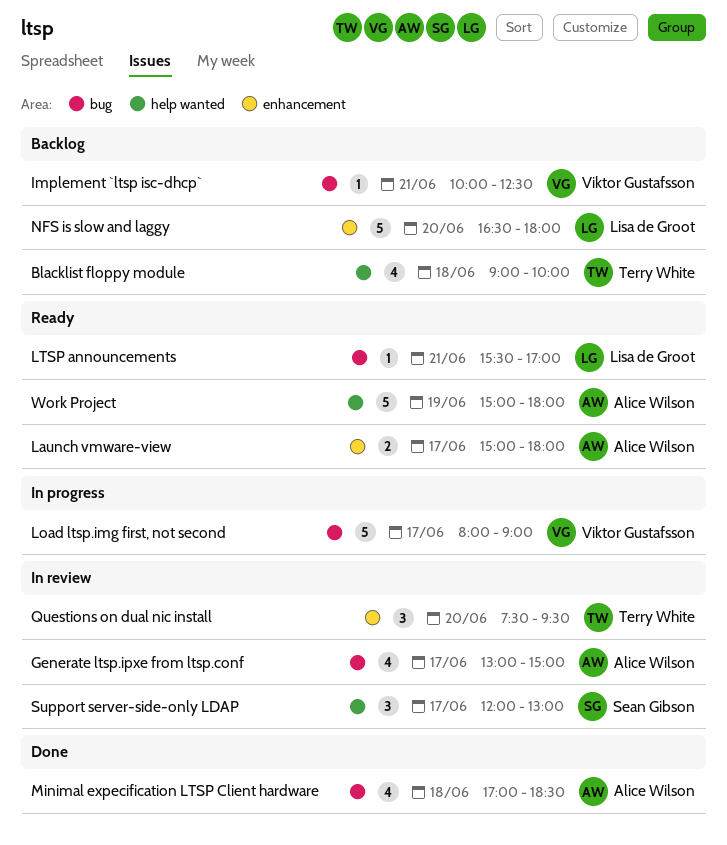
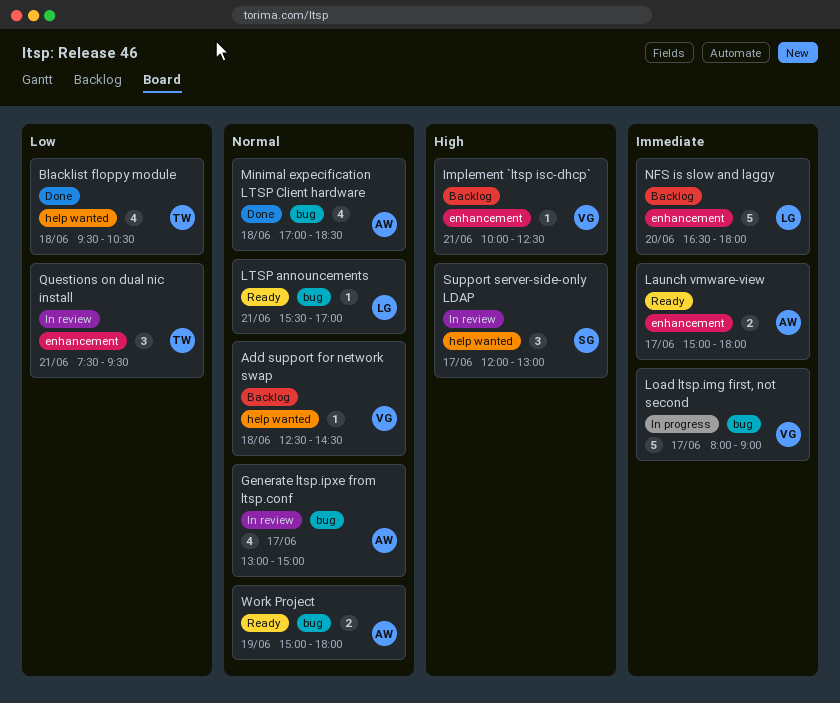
Add support for network swap: none -> present
Blacklist floppy module, status: Backlog -> Done
Blacklist floppy module, begins: 09:00 -> 09:30
Blacklist floppy module, ends: 10:00 -> 10:30
Implement `ltsp isc-dhcp`, label: bug -> enhancement
Questions on dual nic install, day: Jun 20 -> Jun 21
Work Project, label: help wanted -> bug
Work Project, estimate: 5 -> 2

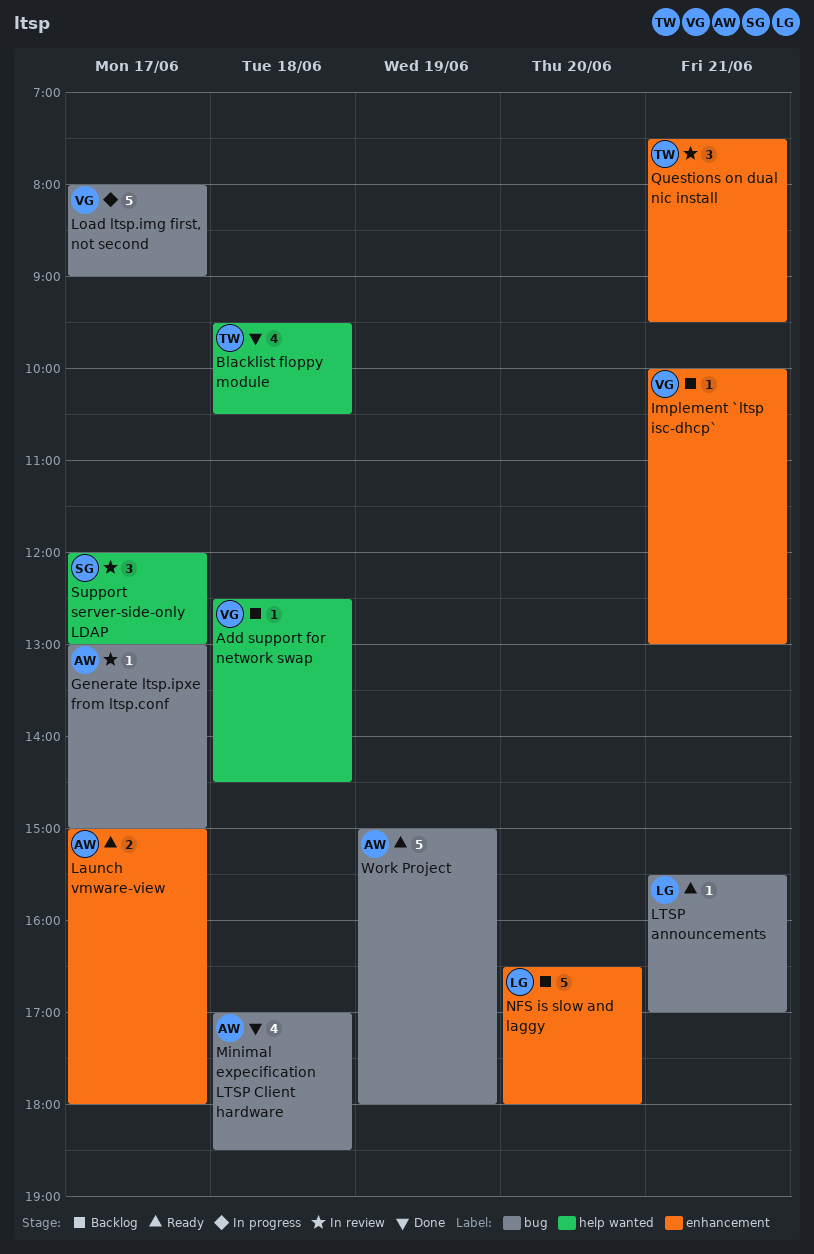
Generate ltsp.ipxe from ltsp.conf, estimate: 4 -> 1
Implement `ltsp isc-dhcp`, ends: 12:30 -> 13:00
Work Project, estimate: 2 -> 5

